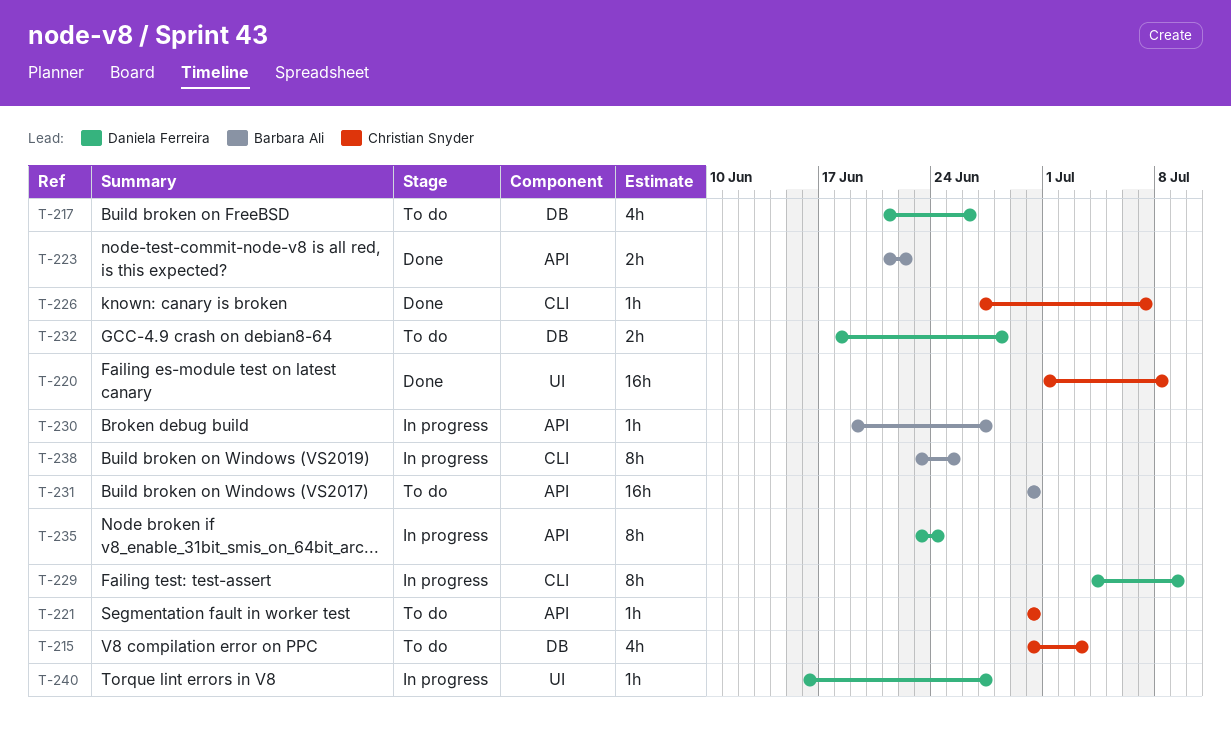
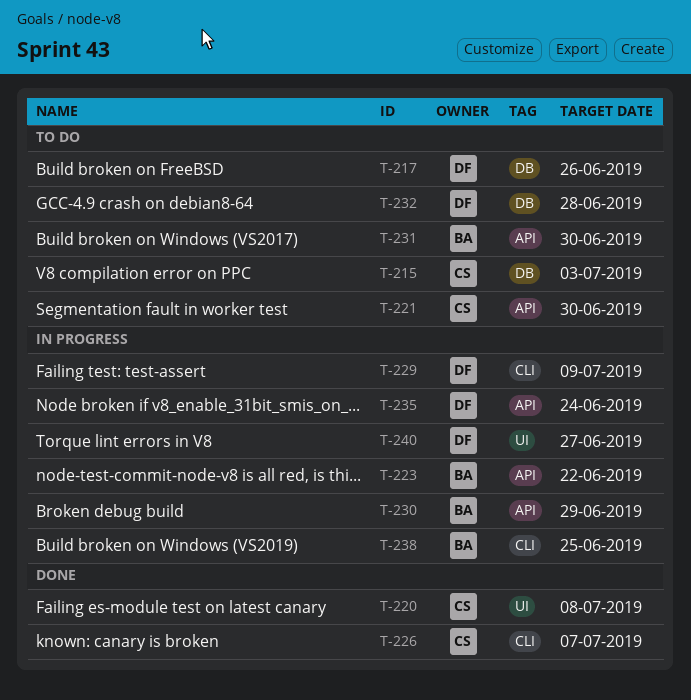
T-223, status: Done -> In progress
T-230, due: Jun 27 -> Jun 29

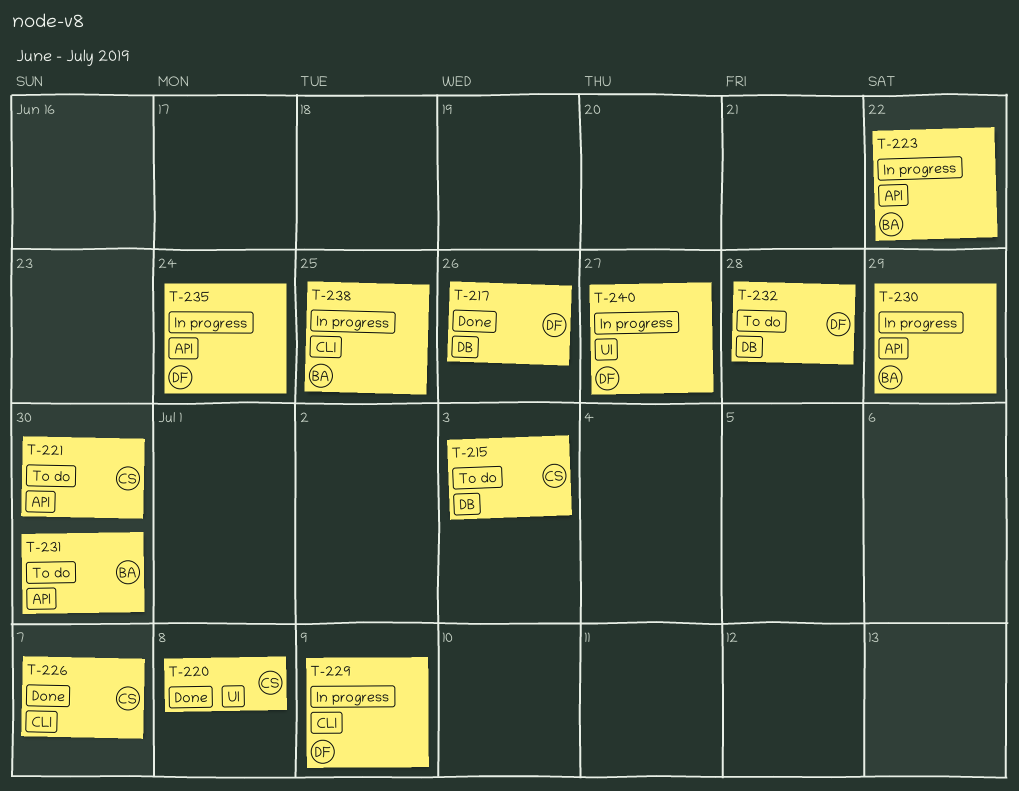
T-217, status: To do -> Done

